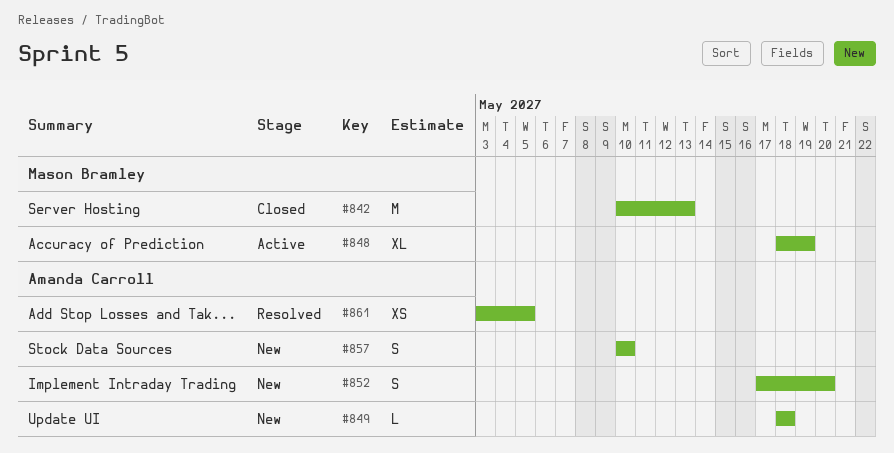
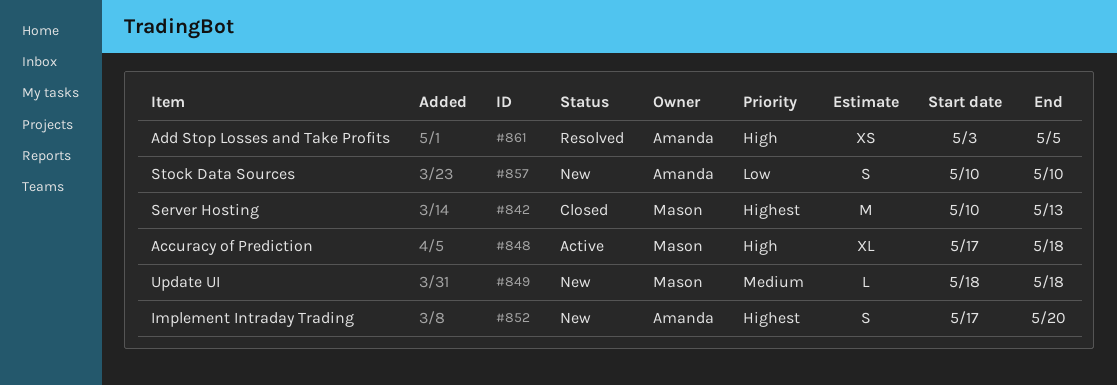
#848, start: May 18 -> May 17
#848, due: May 19 -> May 18
#849, owner: Amanda Carroll -> Mason Bramley

